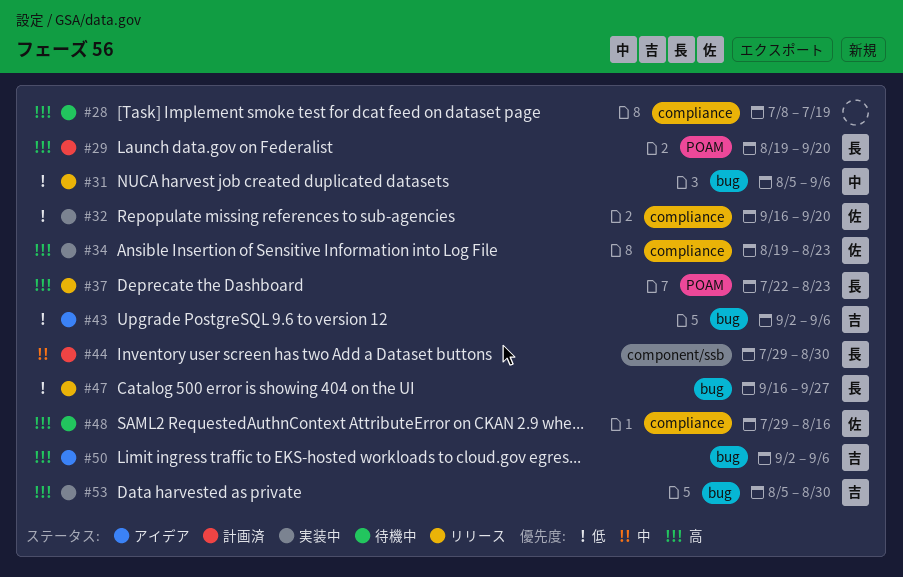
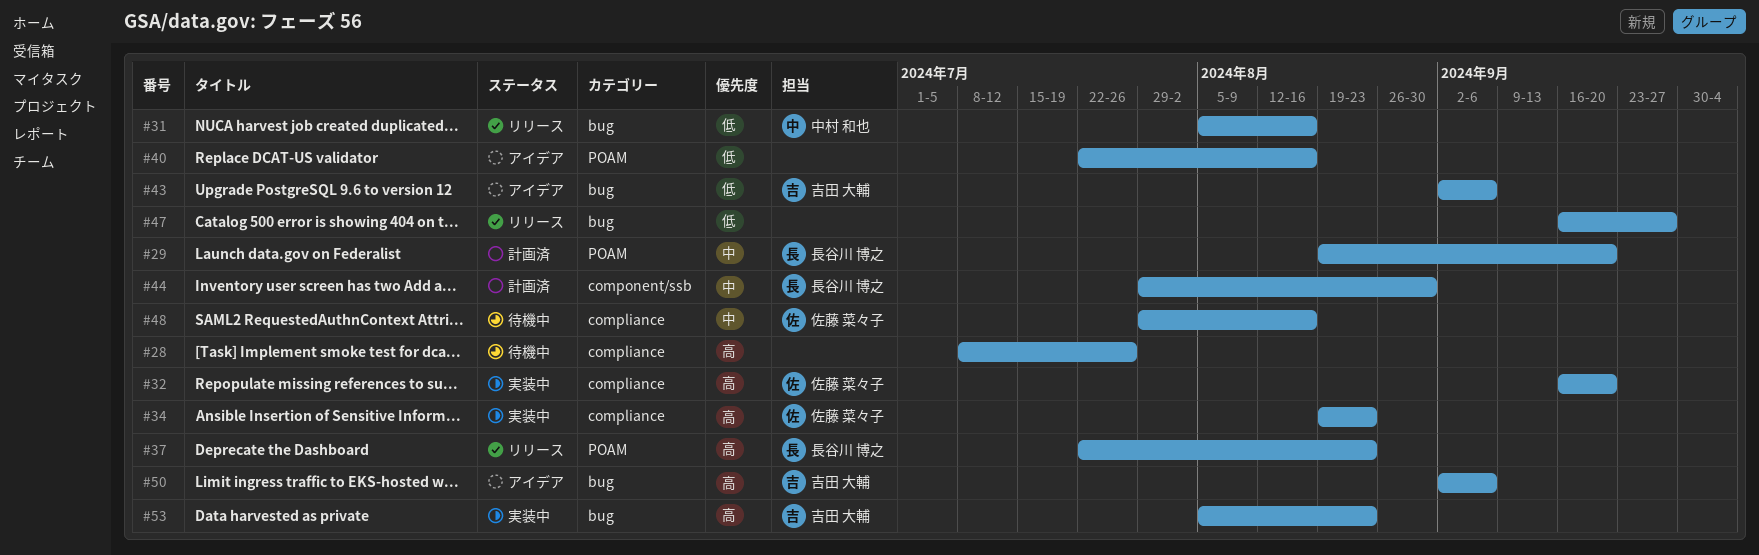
#28, due: Jul 19 -> Jul 26
#29, priority: 高 -> 中
#31, due: Sep 6 -> Aug 16
#32, priority: 低 -> 高
#40: none -> present
#47, owner: 長谷川 博之 -> none
#48, priority: 高 -> 中
#53, due: Aug 30 -> Aug 23

